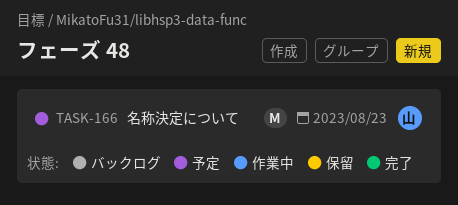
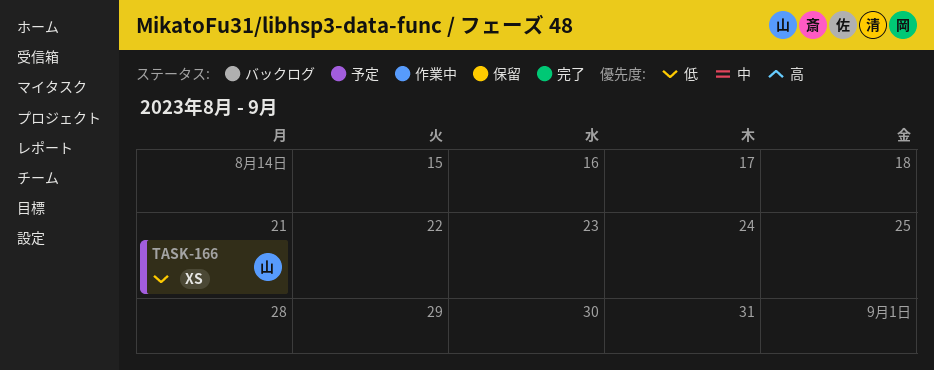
TASK-166, estimate: M -> XS
TASK-166, due: Aug 23 -> Aug 21

